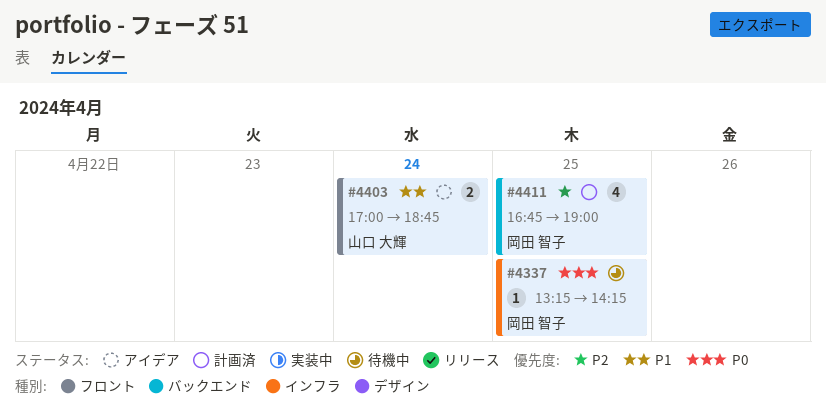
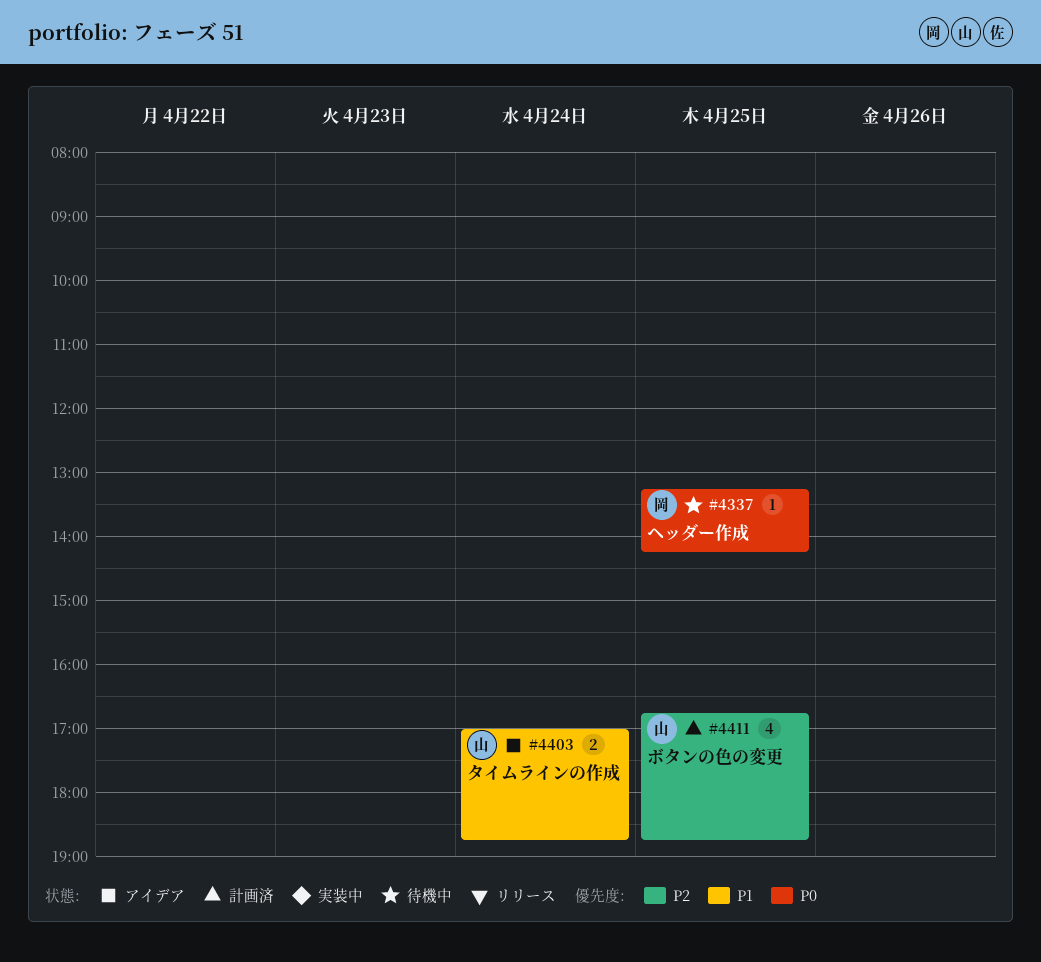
#4411, owner: 岡田 智子 -> 山口 大輝
#4411, ends: 19:00 -> 18:45

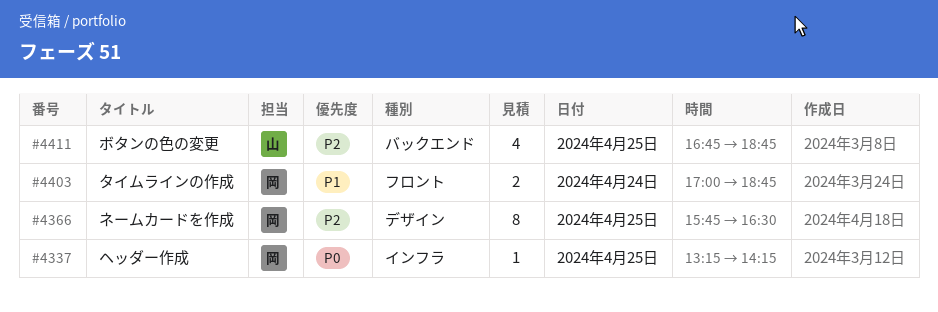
#4366: none -> present
#4403, owner: 山 -> 岡

